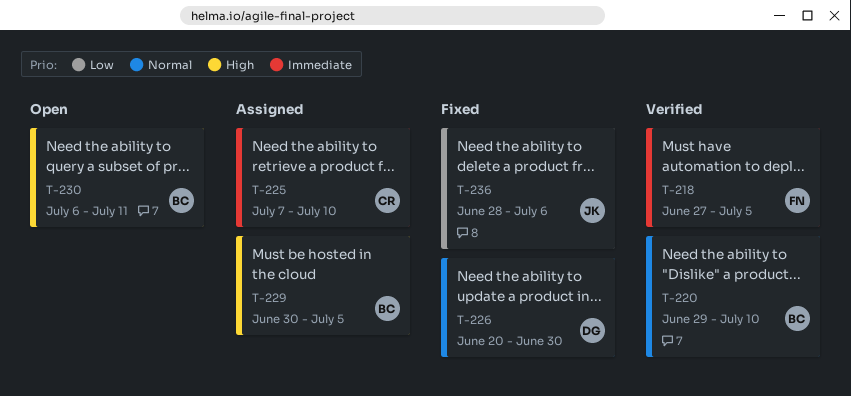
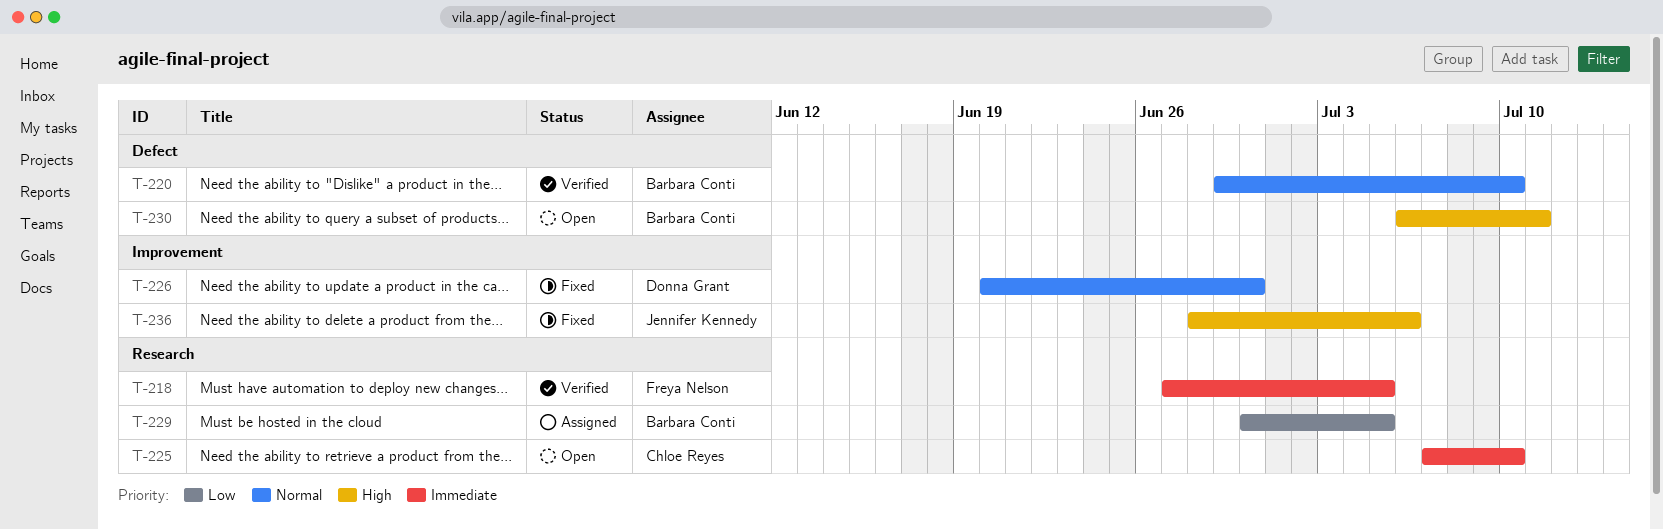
T-225, status: Assigned -> Open
T-229, priority: High -> Low
T-236, priority: Low -> High

